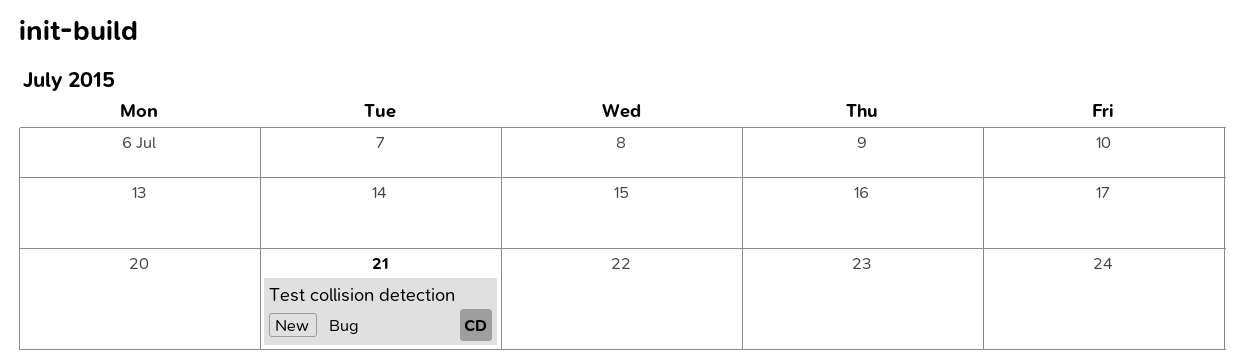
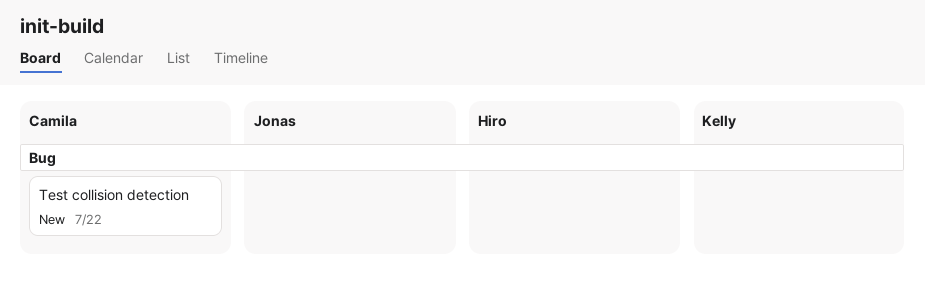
Test collision detection, due: Jul 21 -> Jul 22

